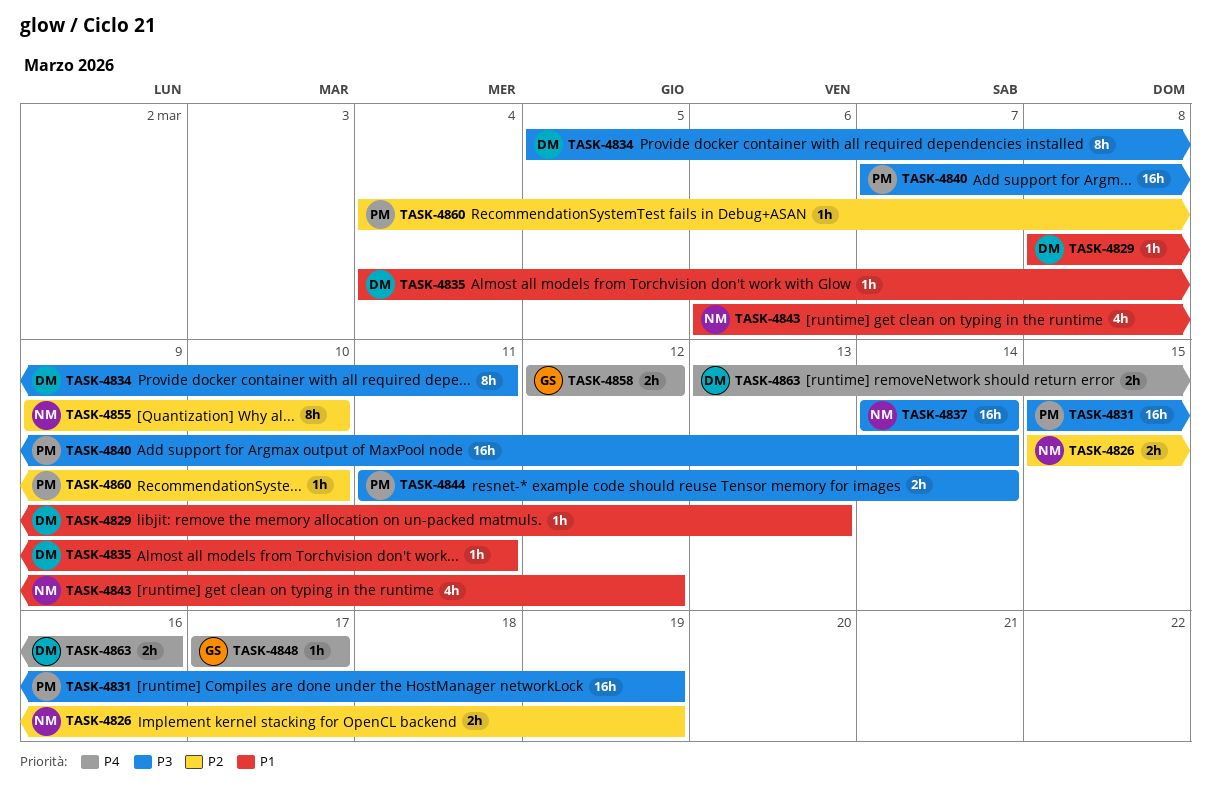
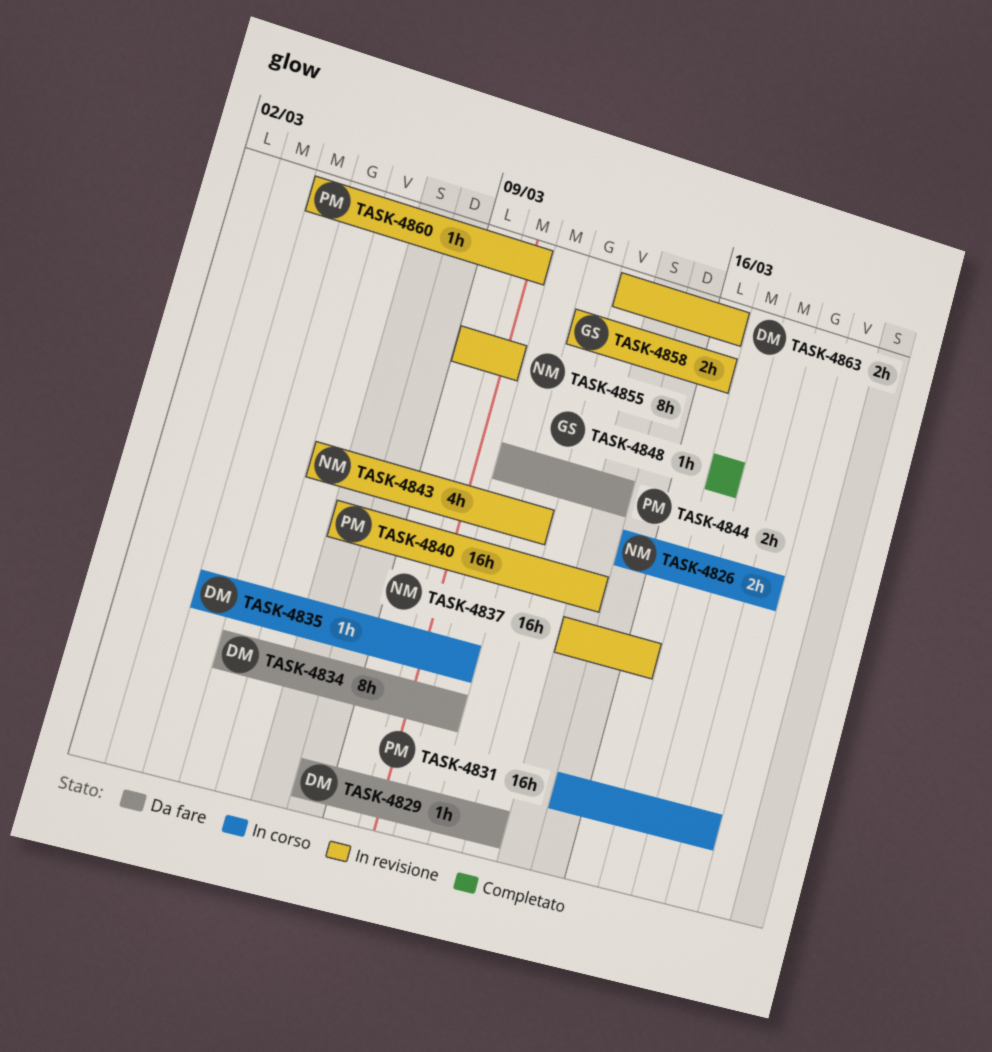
TASK-4837, due: Mar 14 -> Mar 16
TASK-4858, due: Mar 12 -> Mar 16

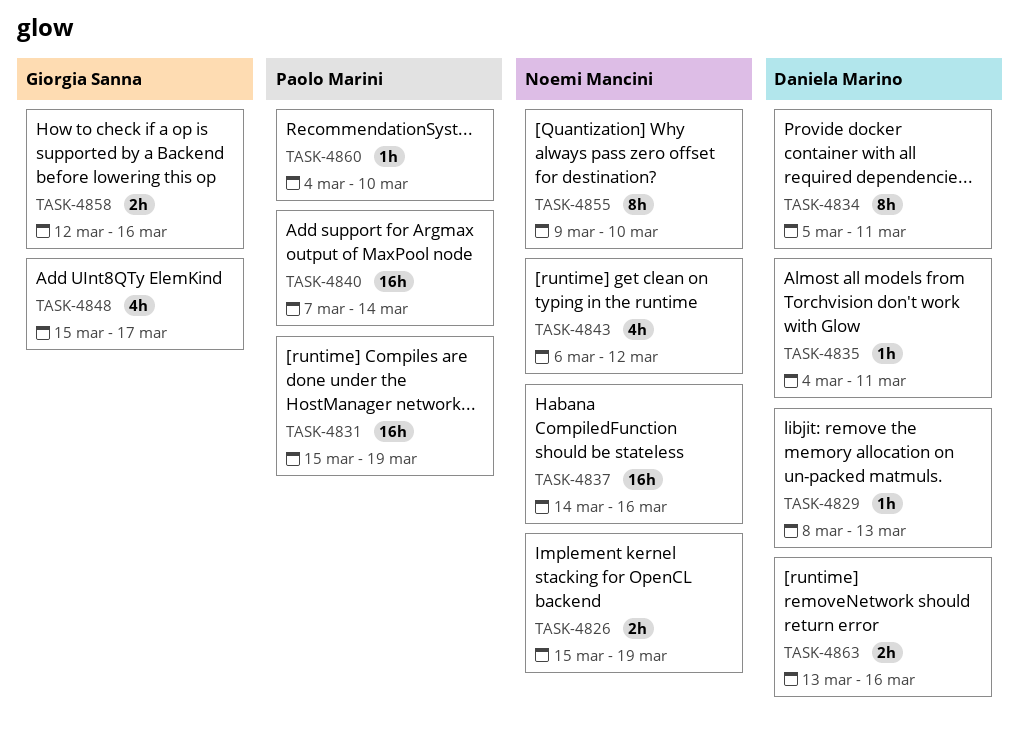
TASK-4844: present -> none
TASK-4848, estimate: 1h -> 4h
TASK-4848, start: Mar 17 -> Mar 15

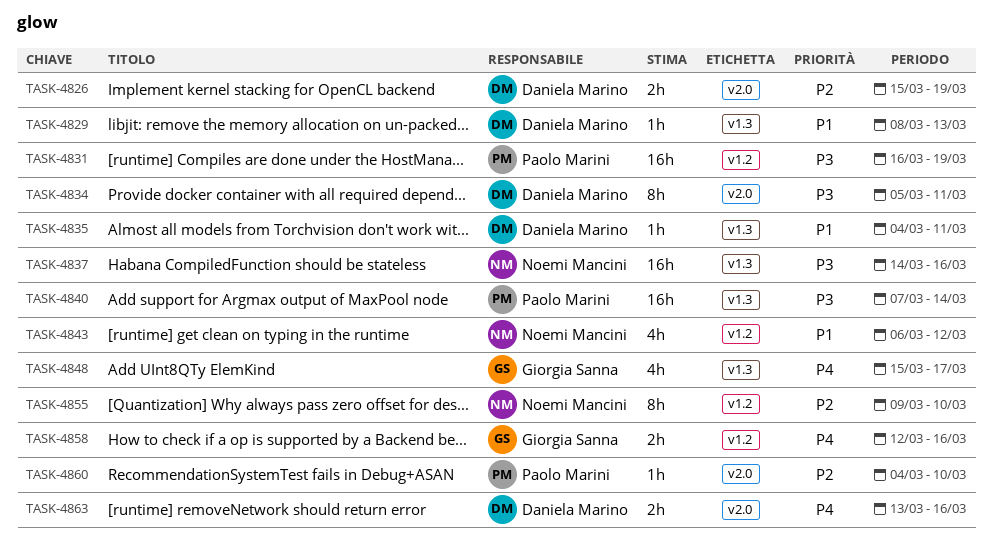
TASK-4826, owner: Noemi Mancini -> Daniela Marino
TASK-4831, start: Mar 15 -> Mar 16

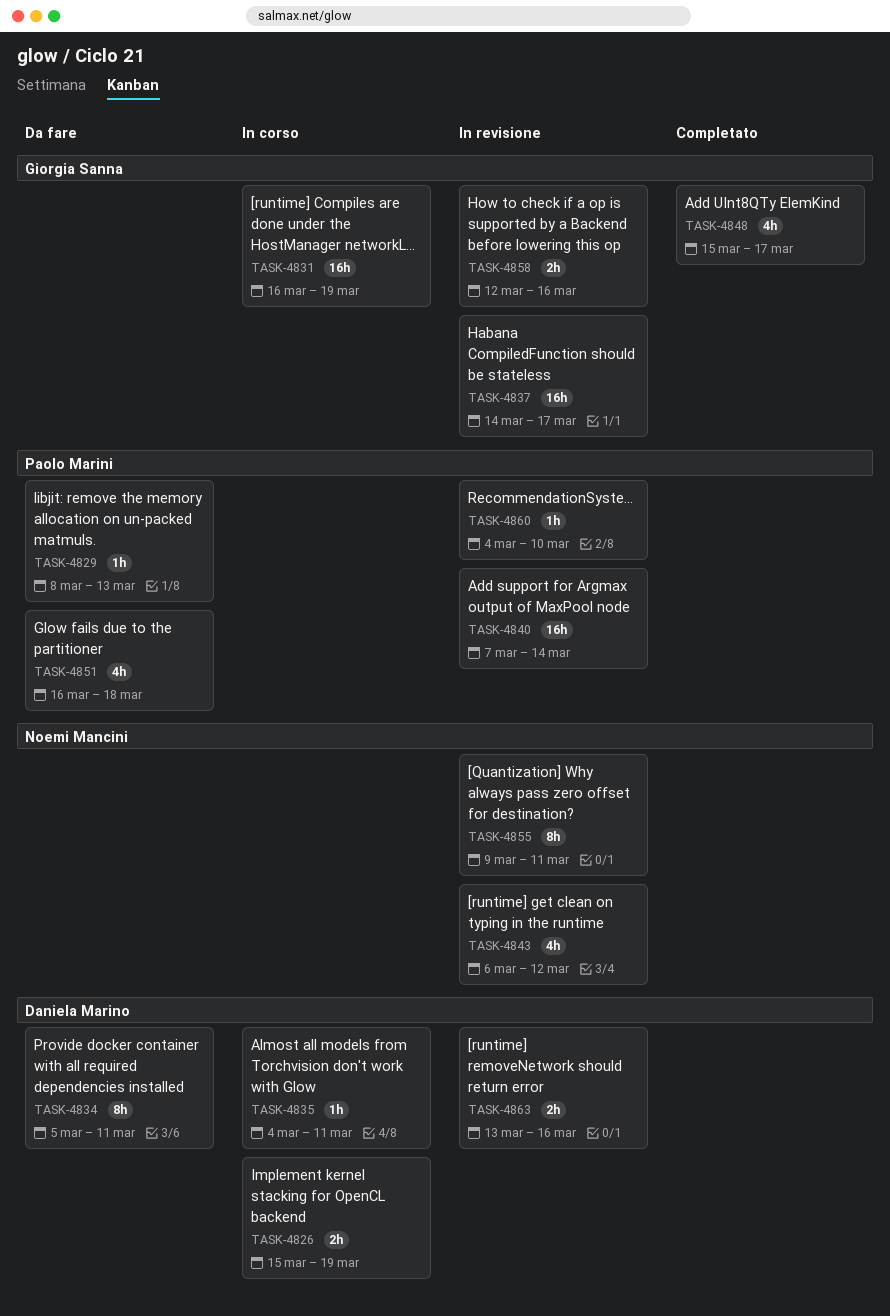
TASK-4829, owner: Daniela Marino -> Paolo Marini
TASK-4831, owner: Paolo Marini -> Giorgia Sanna
TASK-4837, owner: Noemi Mancini -> Giorgia Sanna
TASK-4837, due: Mar 16 -> Mar 17
TASK-4851: none -> present
TASK-4855, due: Mar 10 -> Mar 11

